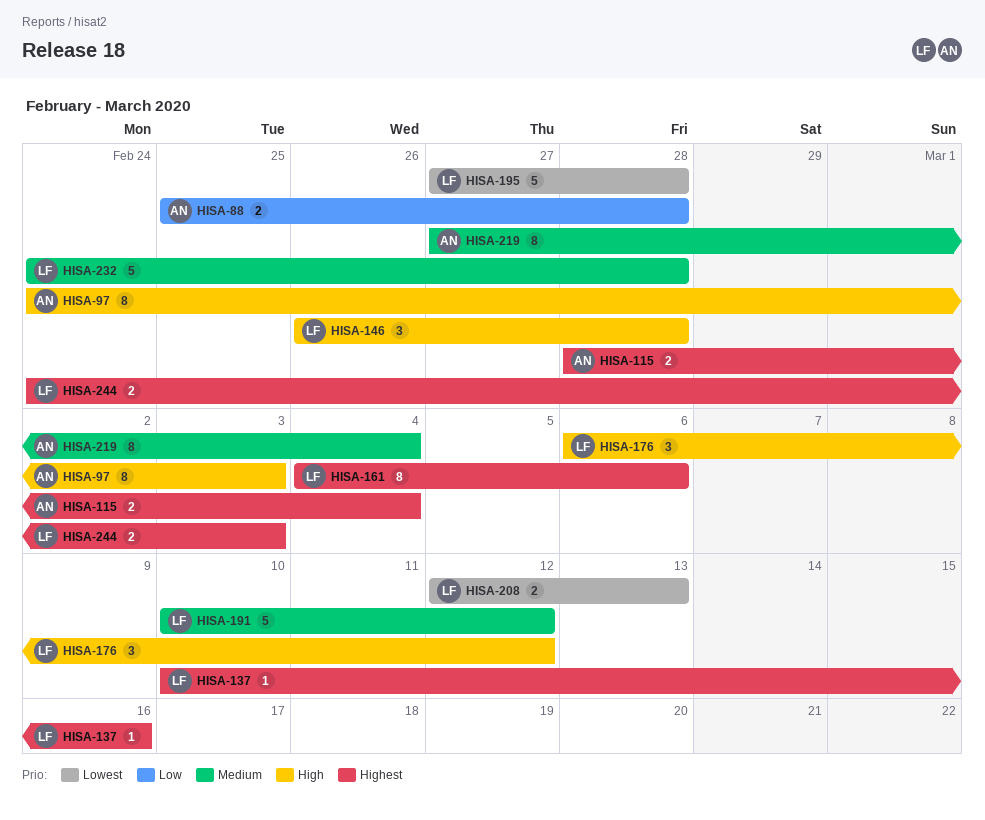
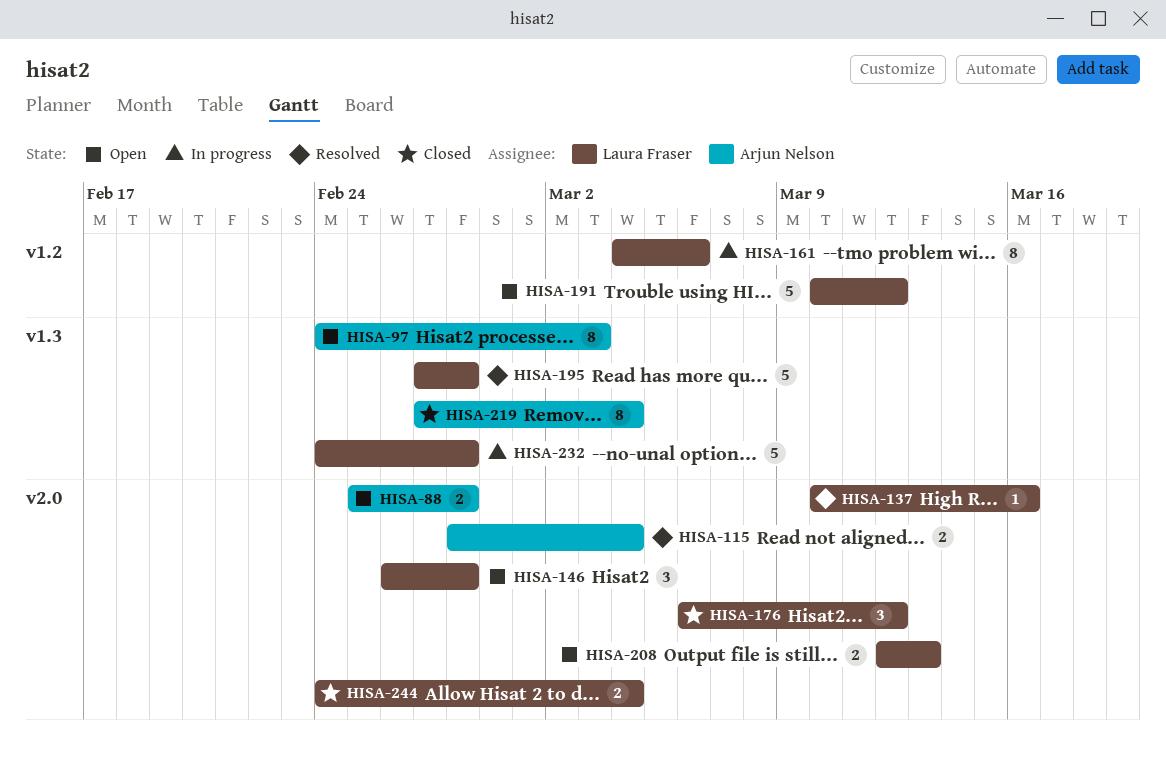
HISA-244, due: Mar 3 -> Mar 4

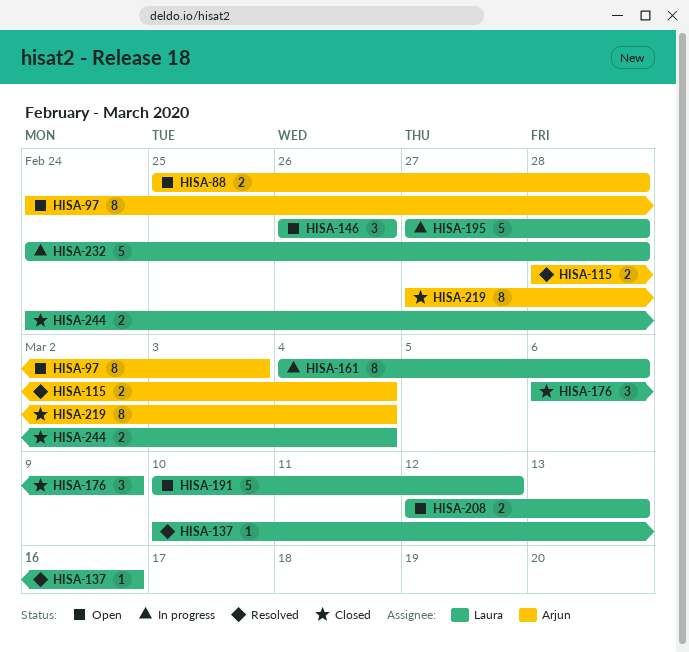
HISA-146, due: Feb 28 -> Feb 26
HISA-176, due: Mar 12 -> Mar 9
HISA-195, status: Resolved -> In progress

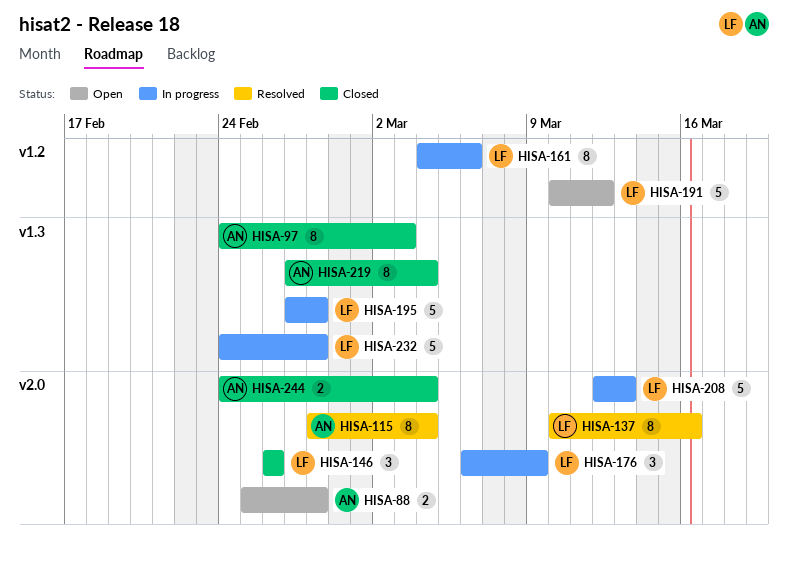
HISA-97, status: Open -> Closed
HISA-115, estimate: 2 -> 8
HISA-137, estimate: 1 -> 8
HISA-146, status: Open -> Closed
HISA-176, status: Closed -> In progress
HISA-208, status: Open -> In progress
HISA-208, estimate: 2 -> 5
HISA-244, owner: Laura -> Arjun

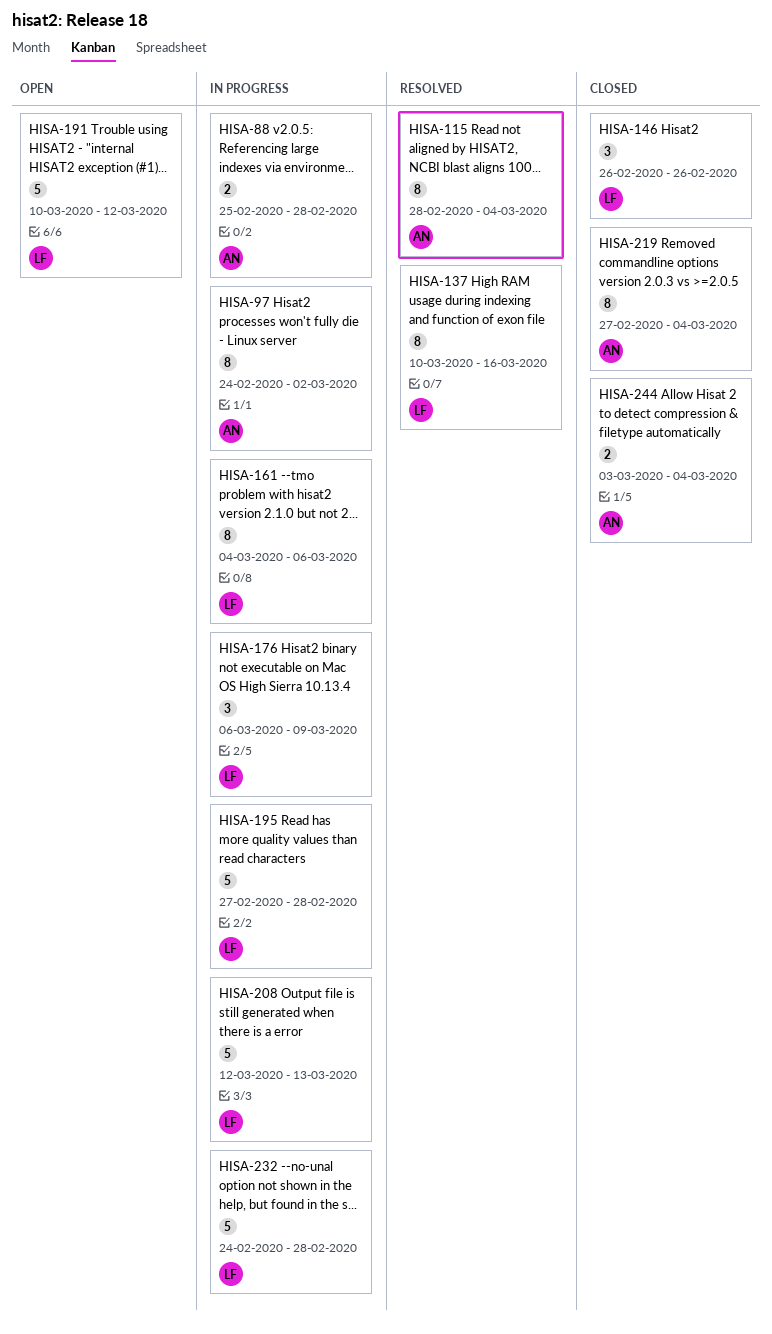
HISA-88, status: Open -> In progress
HISA-97, status: Closed -> In progress
HISA-97, due: Mar 3 -> Mar 2
HISA-244, start: Feb 24 -> Mar 3

